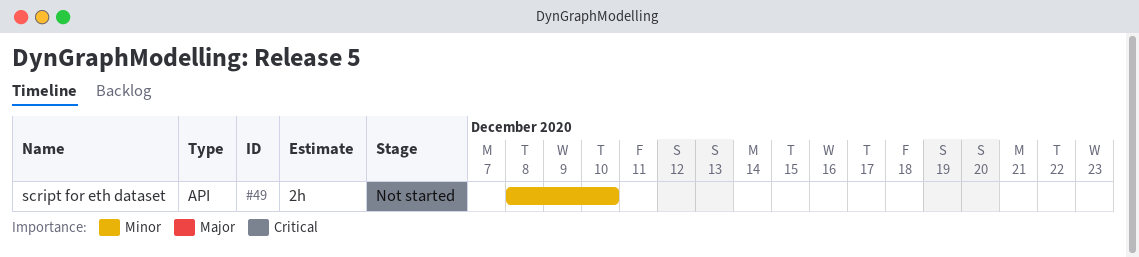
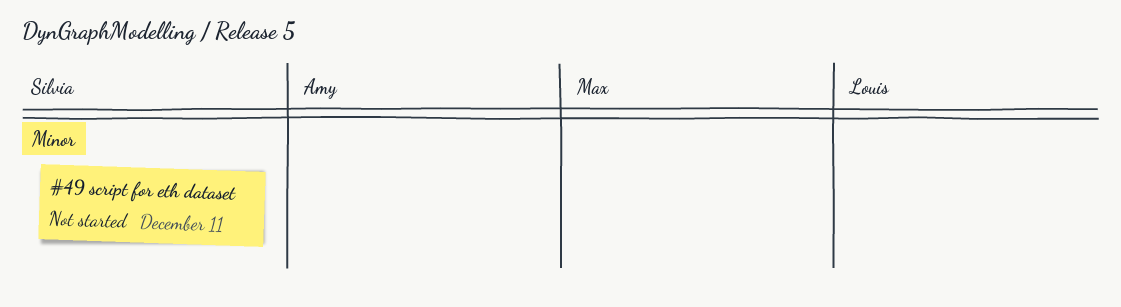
#49, due: Dec 10 -> Dec 11

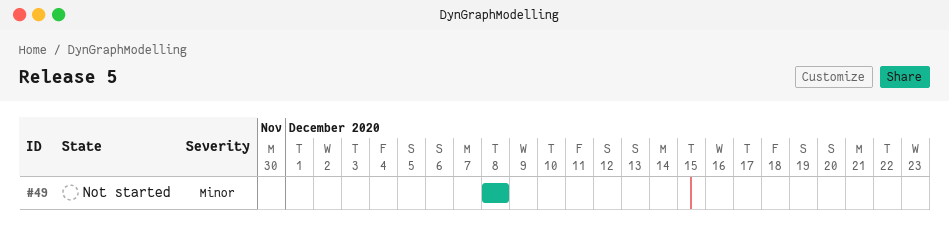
#49, due: Dec 11 -> Dec 8

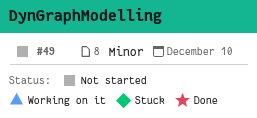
#49, due: Dec 8 -> Dec 10

